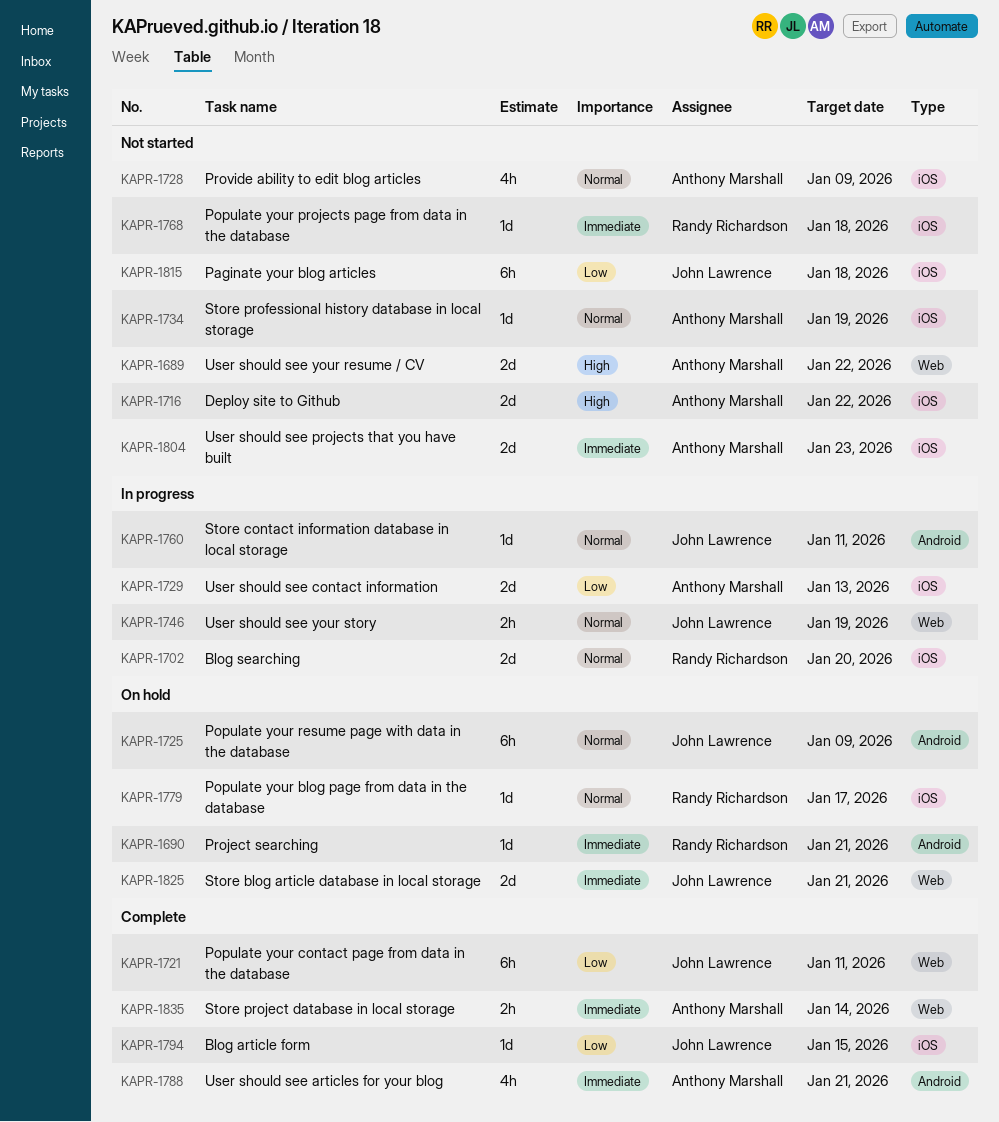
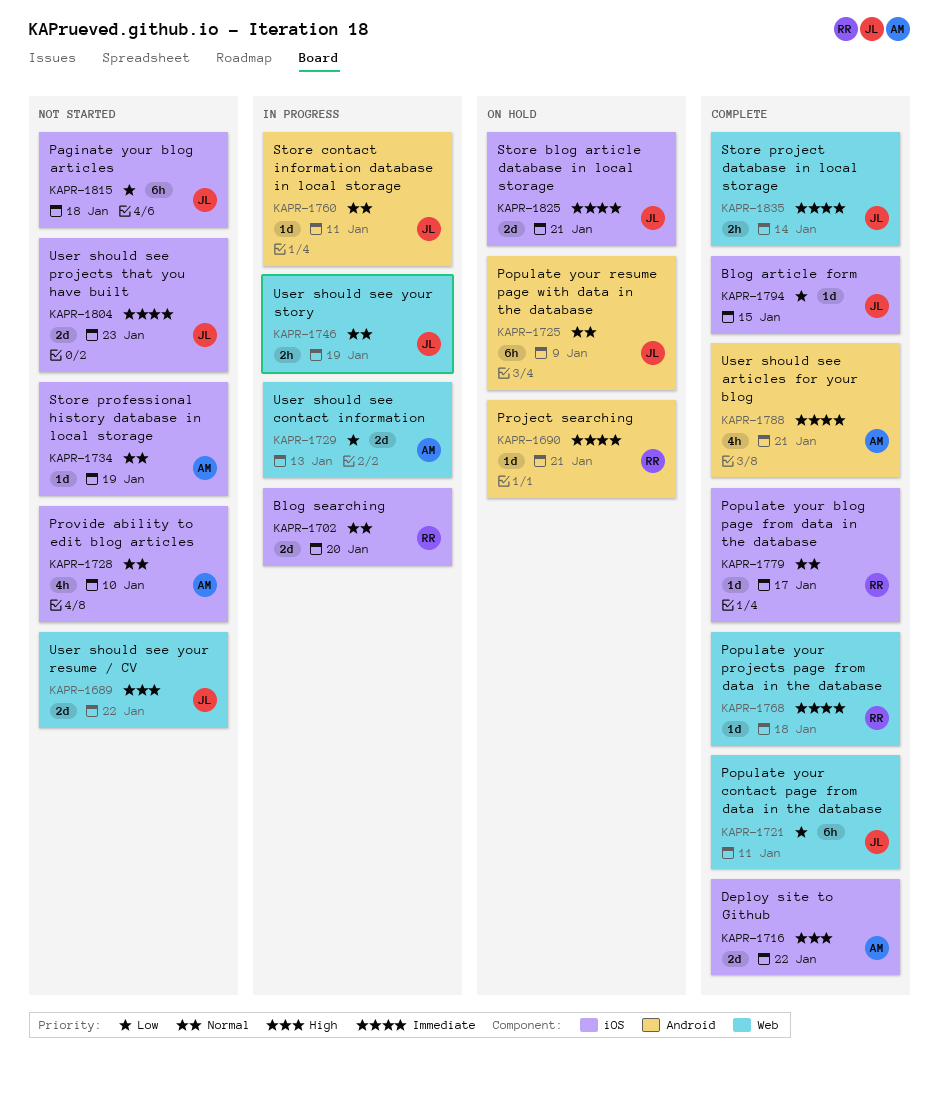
KAPR-1689, owner: Anthony Marshall -> John Lawrence
KAPR-1716, status: Not started -> Complete
KAPR-1728, due: Jan 9 -> Jan 10
KAPR-1729, label: iOS -> Web
KAPR-1768, status: Not started -> Complete
KAPR-1768, label: iOS -> Web
KAPR-1779, status: On hold -> Complete
KAPR-1804, owner: Anthony Marshall -> John Lawrence
KAPR-1825, label: Web -> iOS
KAPR-1835, owner: Anthony Marshall -> John Lawrence

